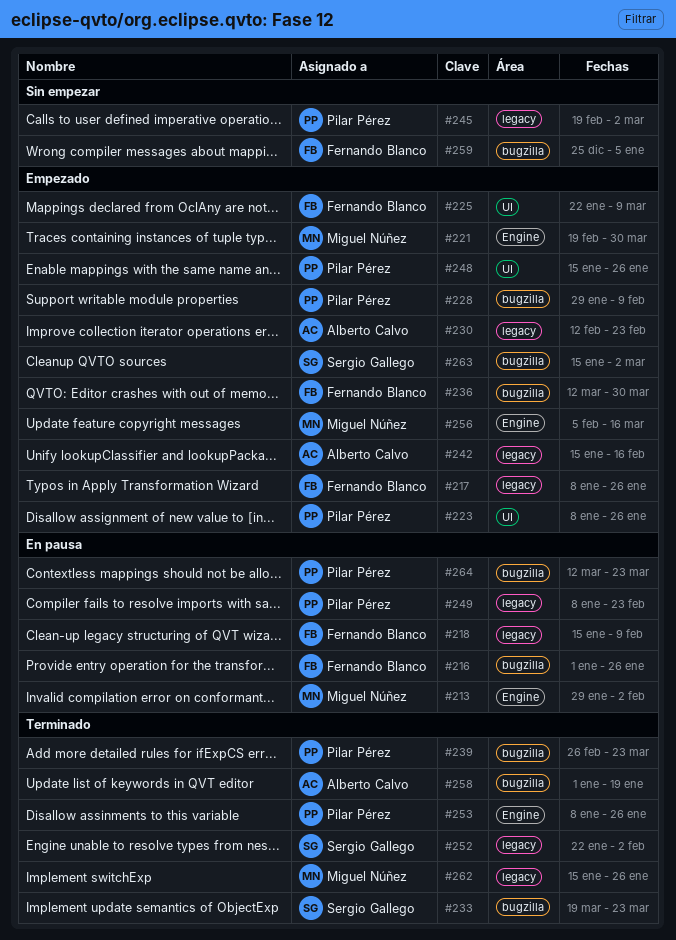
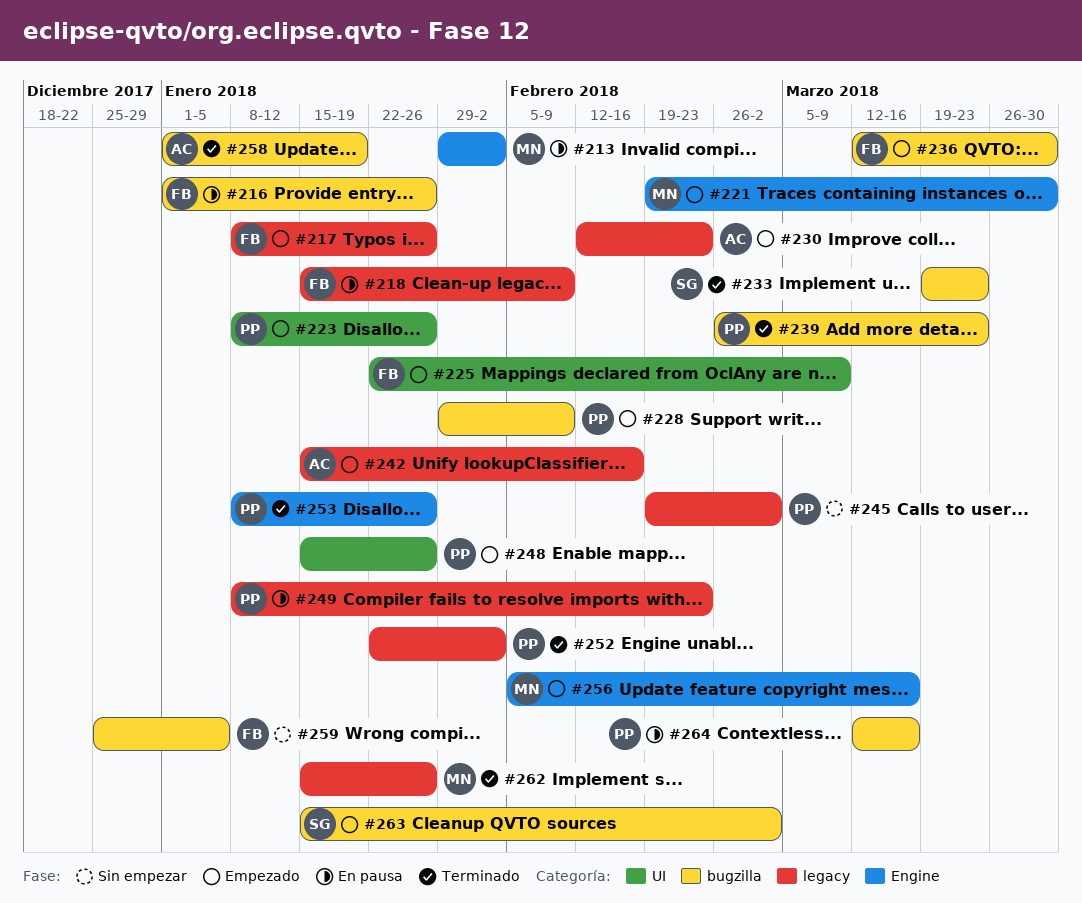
#252, owner: Sergio Gallego -> Pilar Pérez
#264, due: Mar 23 -> Mar 16

